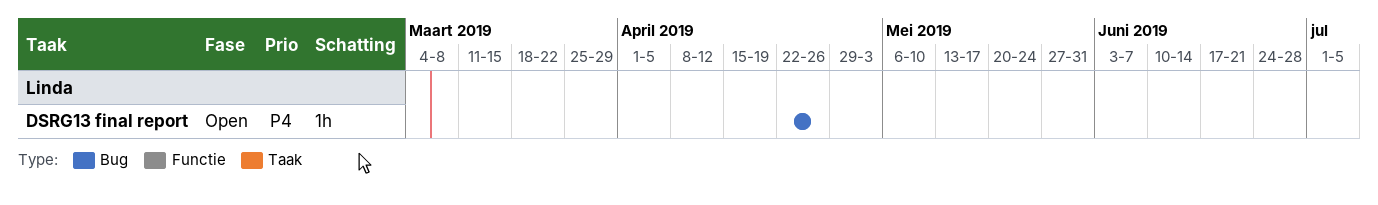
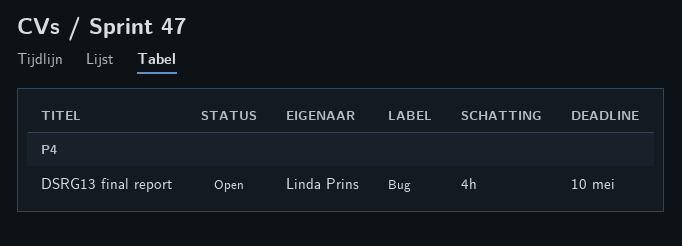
DSRG13 final report, estimate: 1h -> 4h
DSRG13 final report, due: Apr 26 -> May 10

